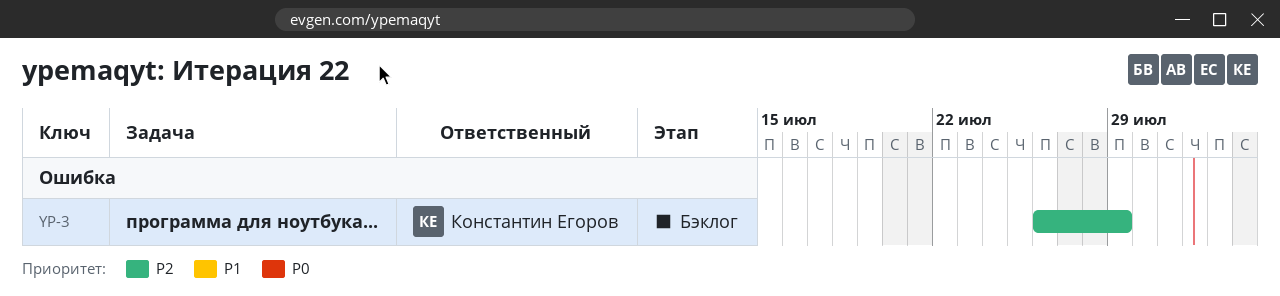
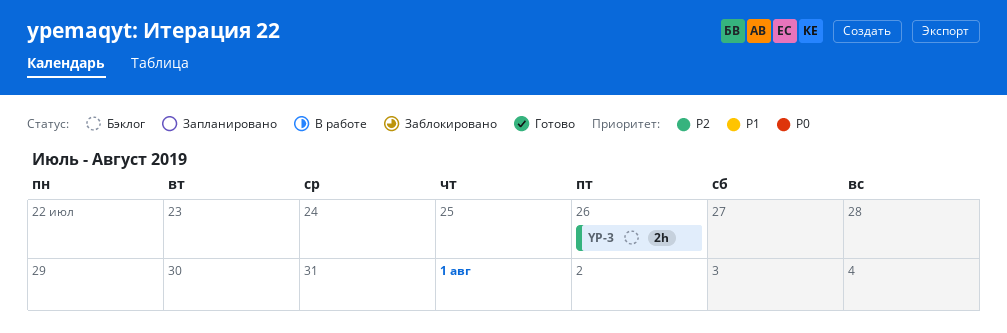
YP-3, due: Jul 29 -> Jul 26

